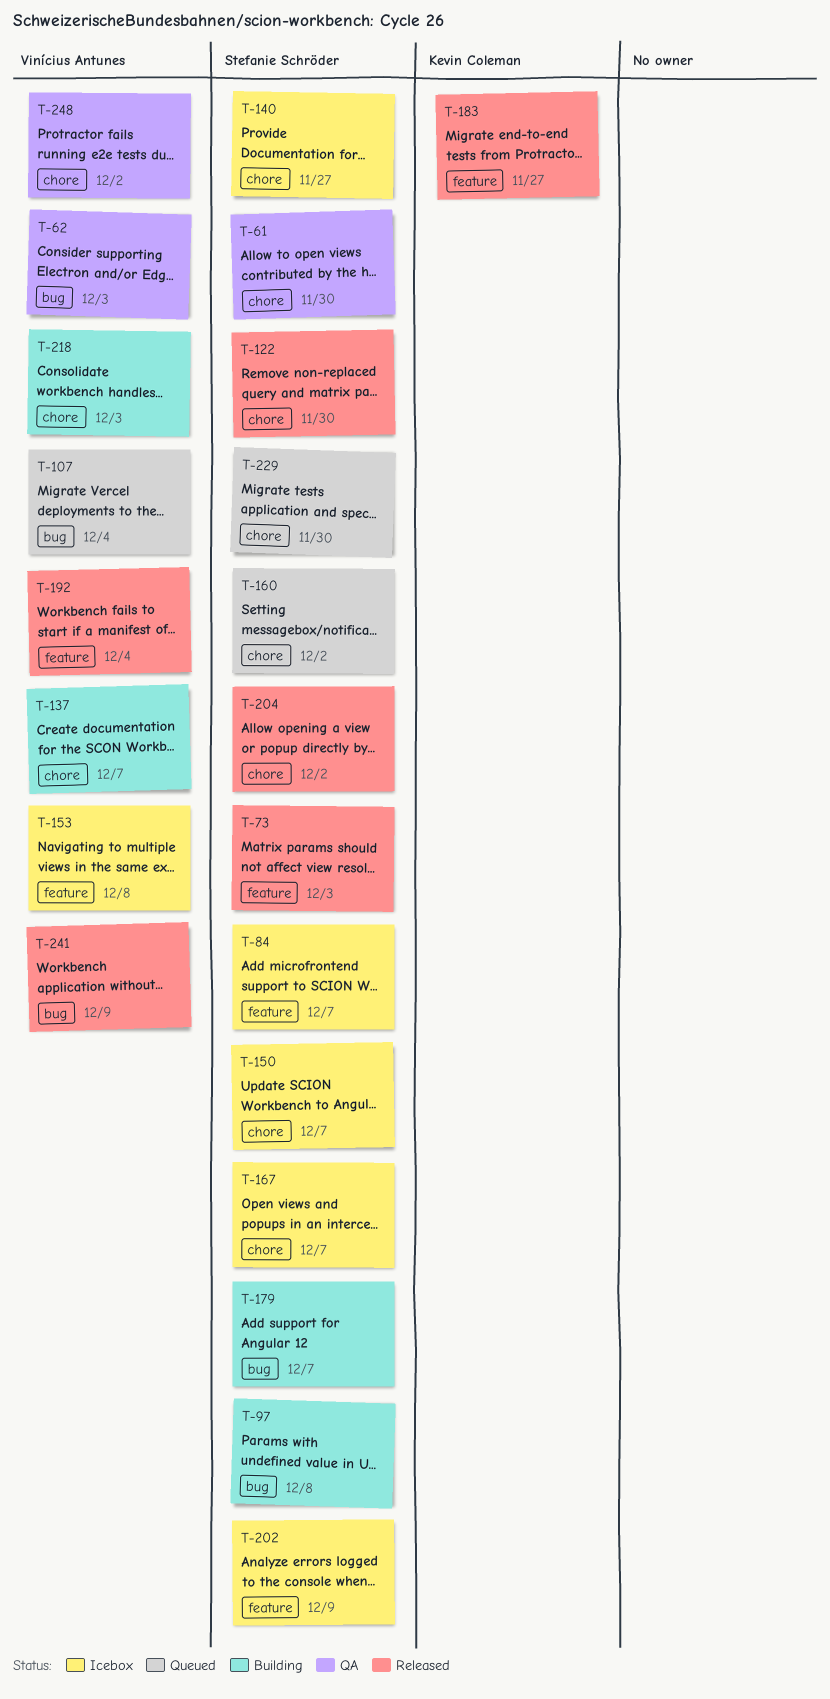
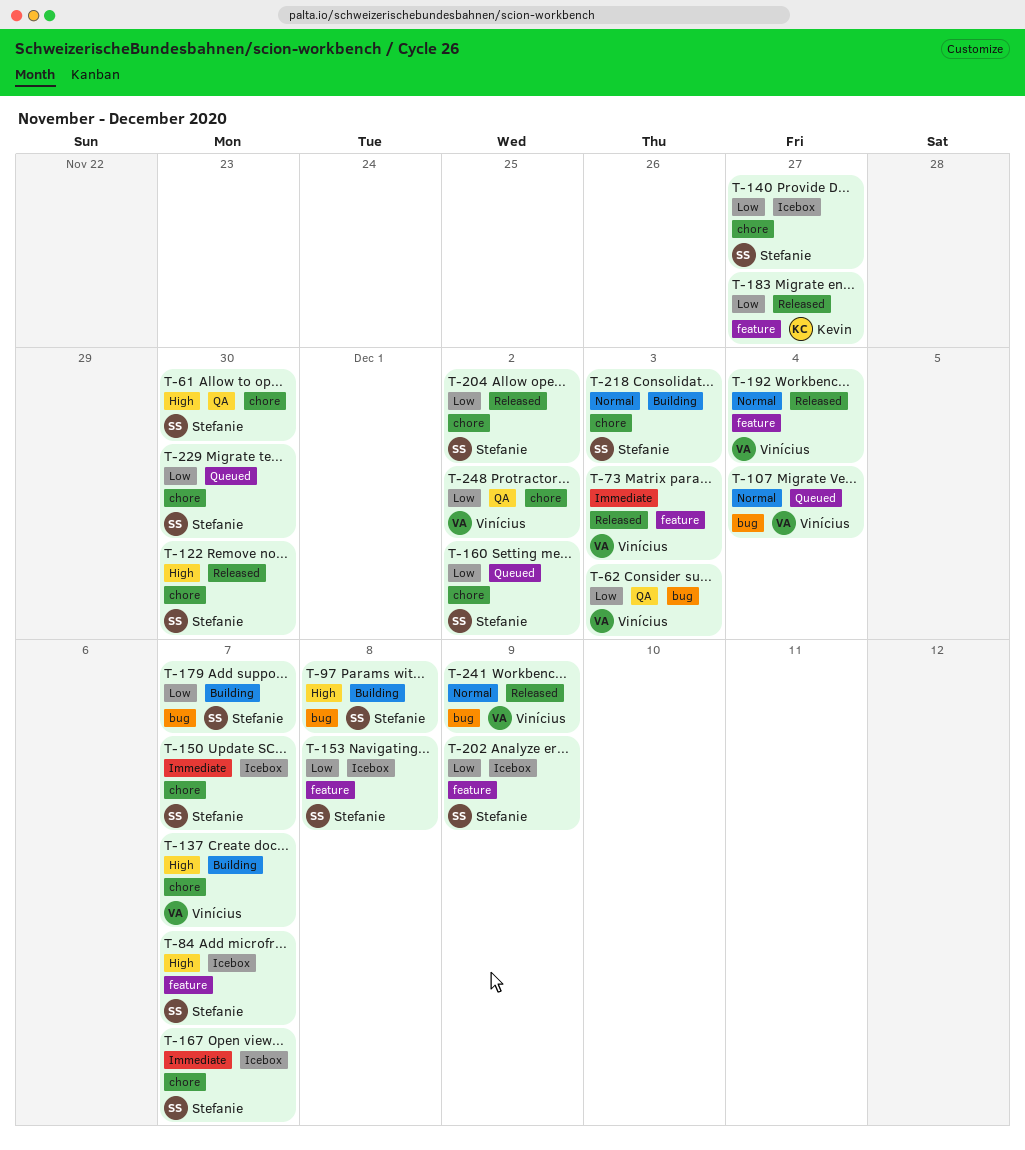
T-73, owner: Stefanie Schröder -> Vinícius Antunes
T-153, owner: Vinícius Antunes -> Stefanie Schröder
T-218, owner: Vinícius Antunes -> Stefanie Schröder

